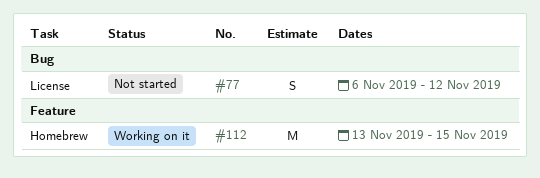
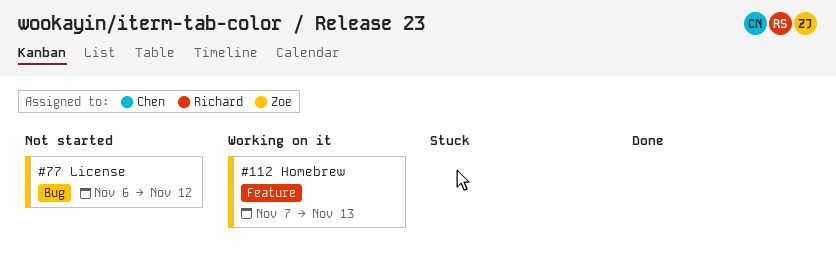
#112, start: Nov 13 -> Nov 7
#112, due: Nov 15 -> Nov 13

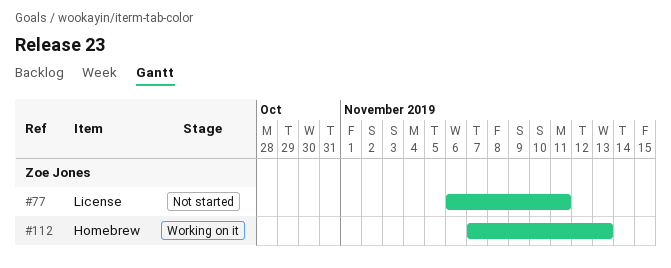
#77, due: Nov 12 -> Nov 11

